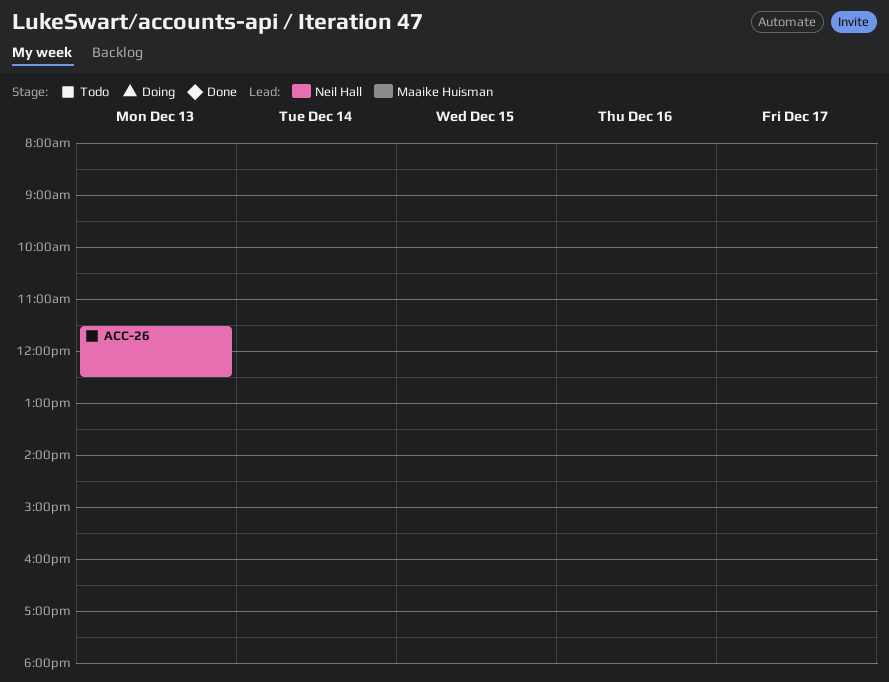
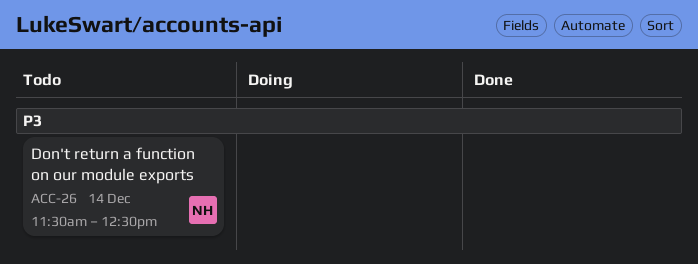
ACC-26, day: Dec 13 -> Dec 14

